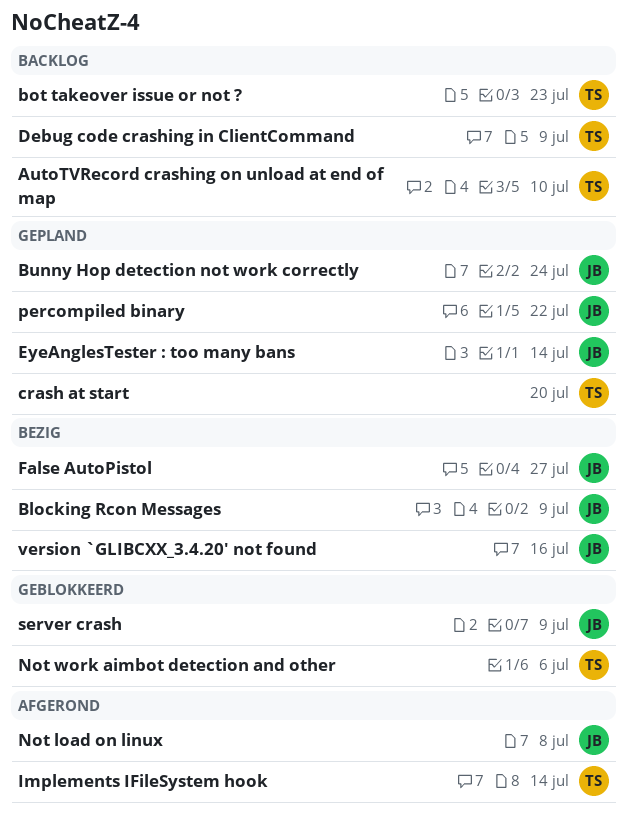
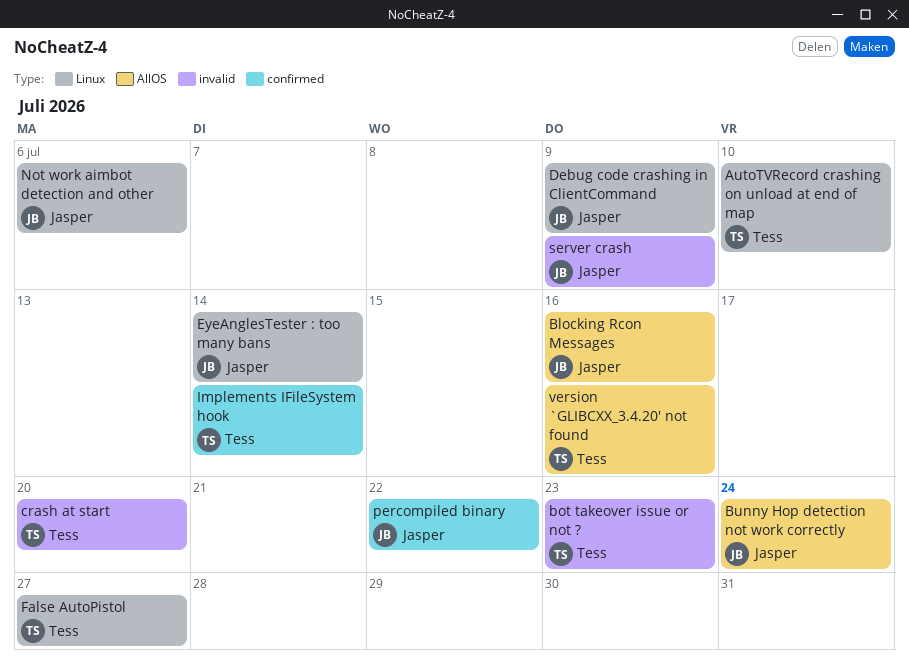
Blocking Rcon Messages, due: Jul 9 -> Jul 16
Debug code crashing in ClientCommand, owner: Tess -> Jasper
False AutoPistol, owner: Jasper -> Tess
Not load on linux: present -> none
Not work aimbot detection and other, owner: Tess -> Jasper
version `GLIBCXX_3.4.20' not found, owner: Jasper -> Tess

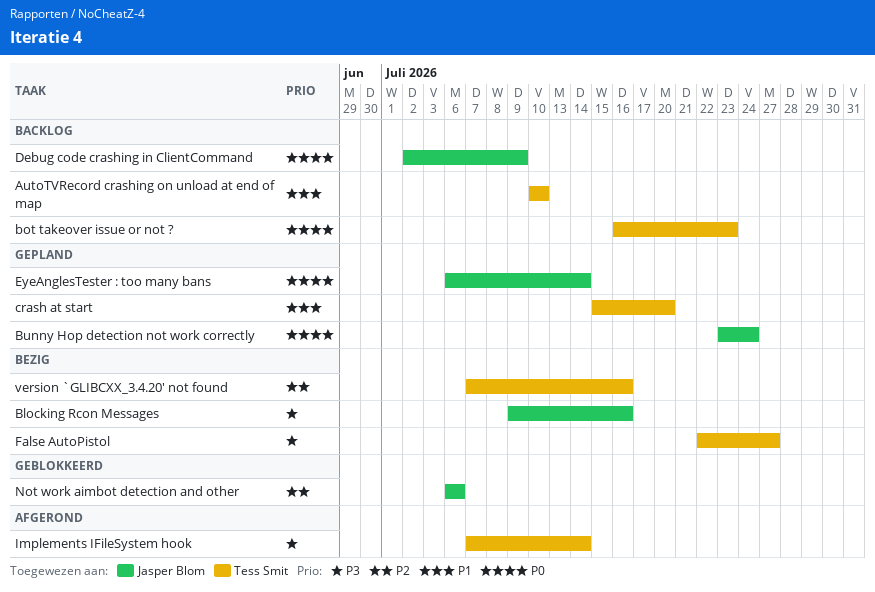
percompiled binary: present -> none
server crash: present -> none

